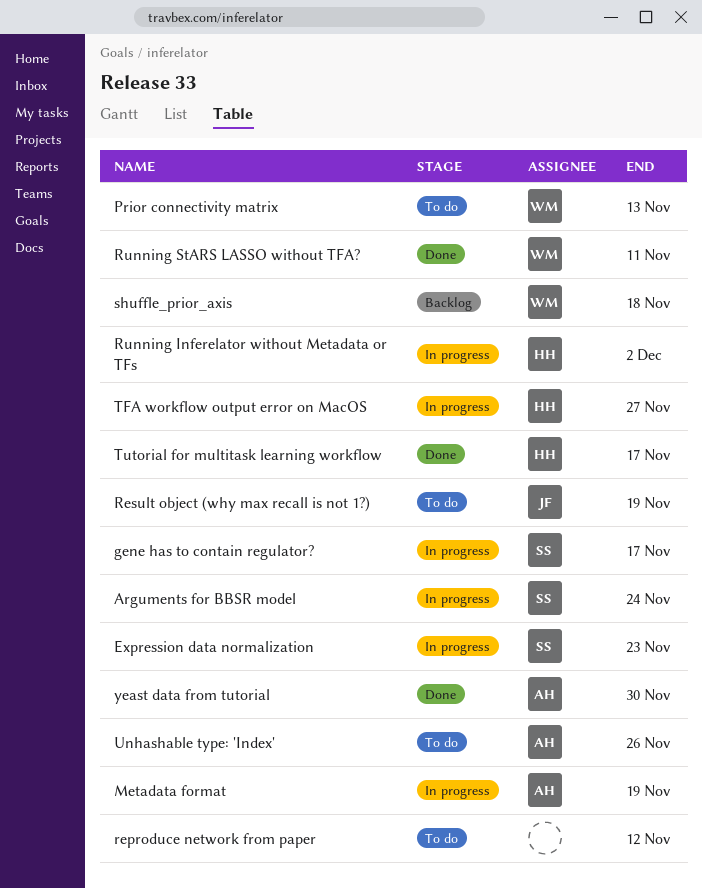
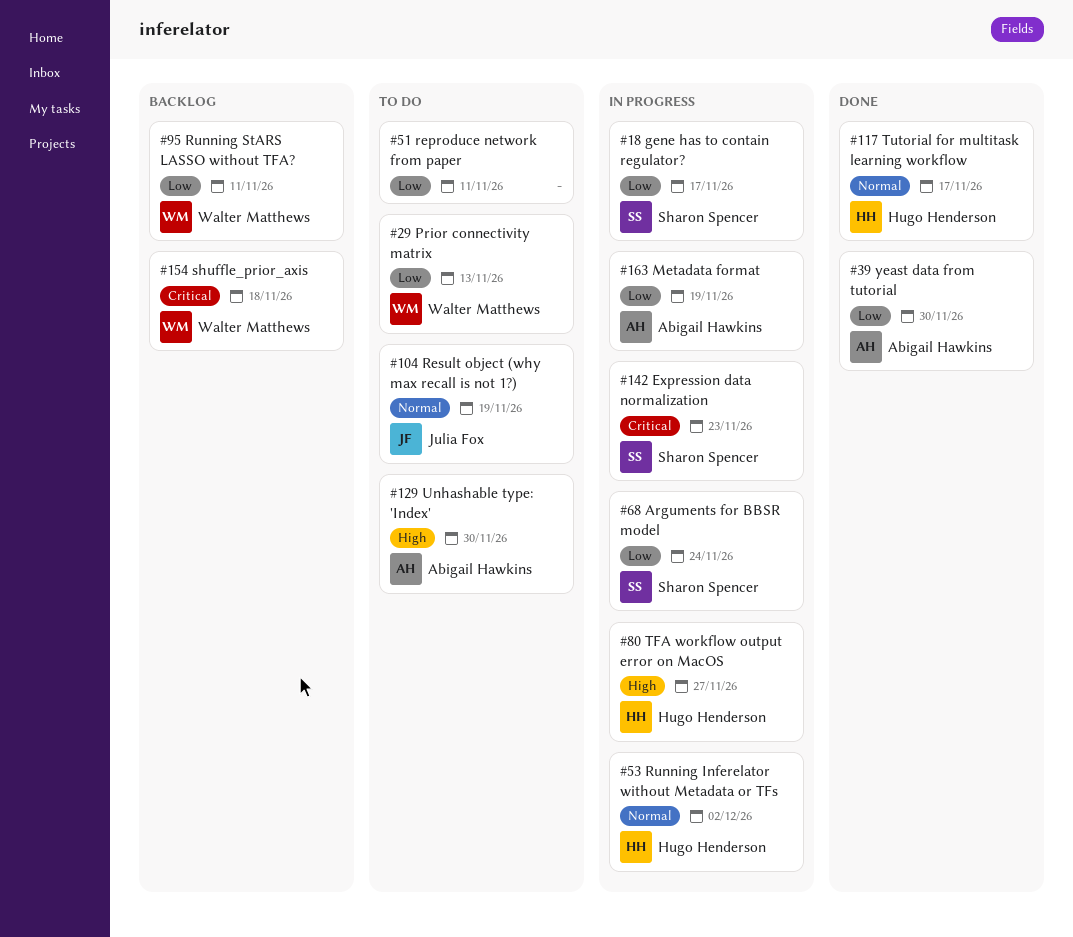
reproduce network from paper, due: Nov 12 -> Nov 11
Running StARS LASSO without TFA?, status: Done -> Backlog
Unhashable type: 'Index', due: Nov 26 -> Nov 30

